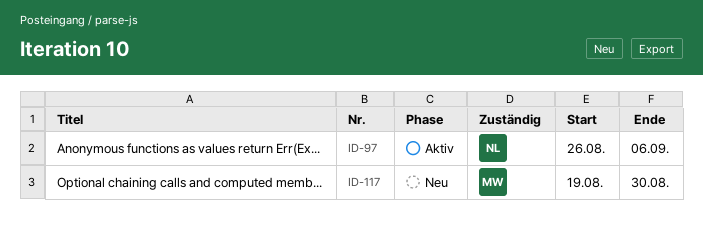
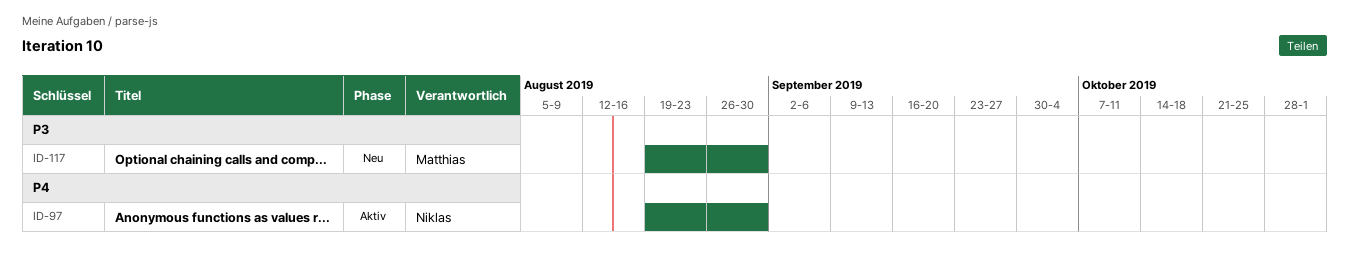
ID-97, start: Aug 26 -> Aug 19
ID-97, due: Sep 6 -> Aug 30

